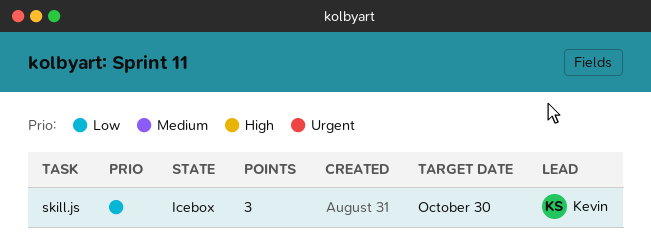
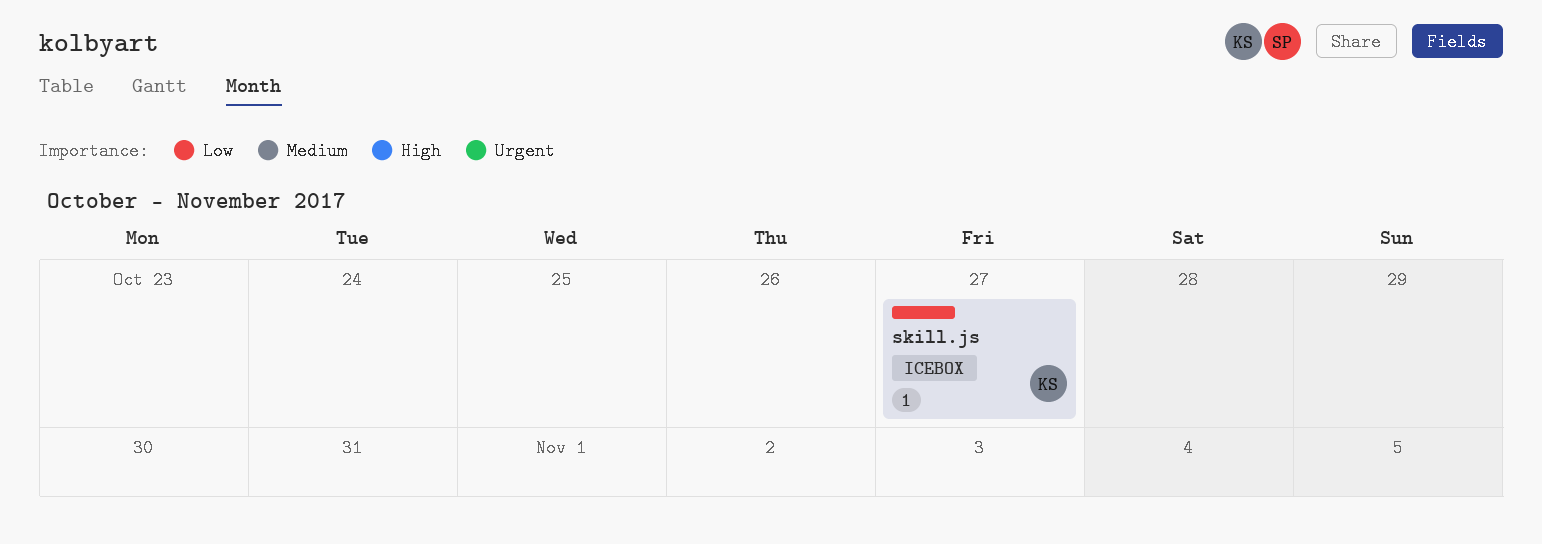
skill.js, estimate: 3 -> 1
skill.js, due: Oct 30 -> Oct 27

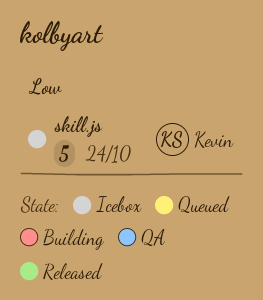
skill.js, estimate: 1 -> 5
skill.js, due: Oct 27 -> Oct 24

